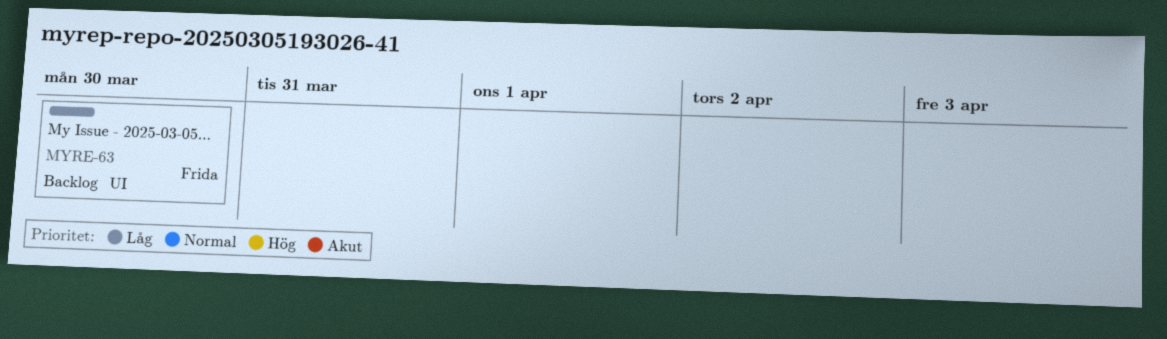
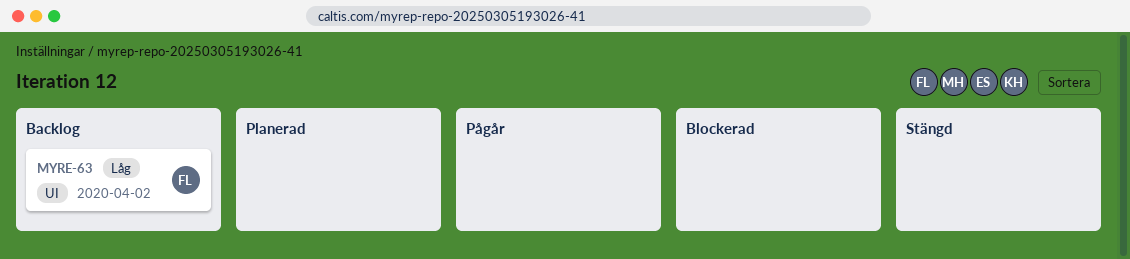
MYRE-63, due: Mar 30 -> Apr 2

